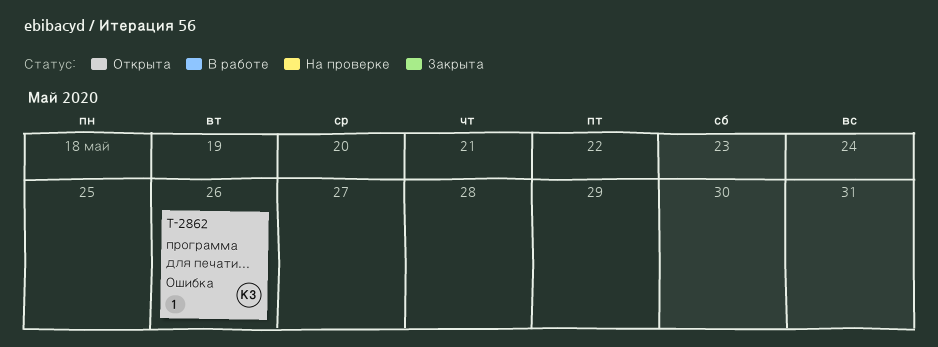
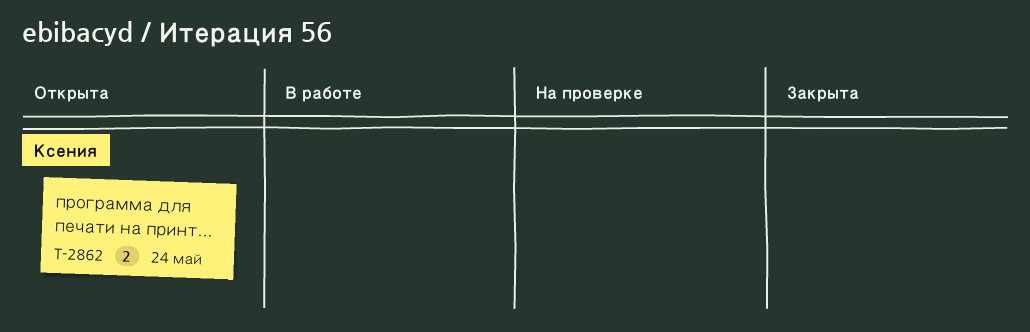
T-2862, estimate: 1 -> 2
T-2862, due: May 26 -> May 24

